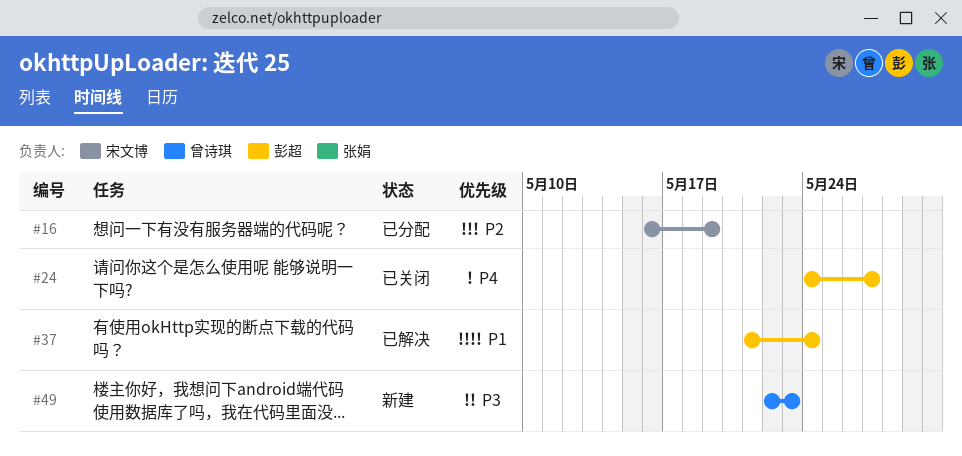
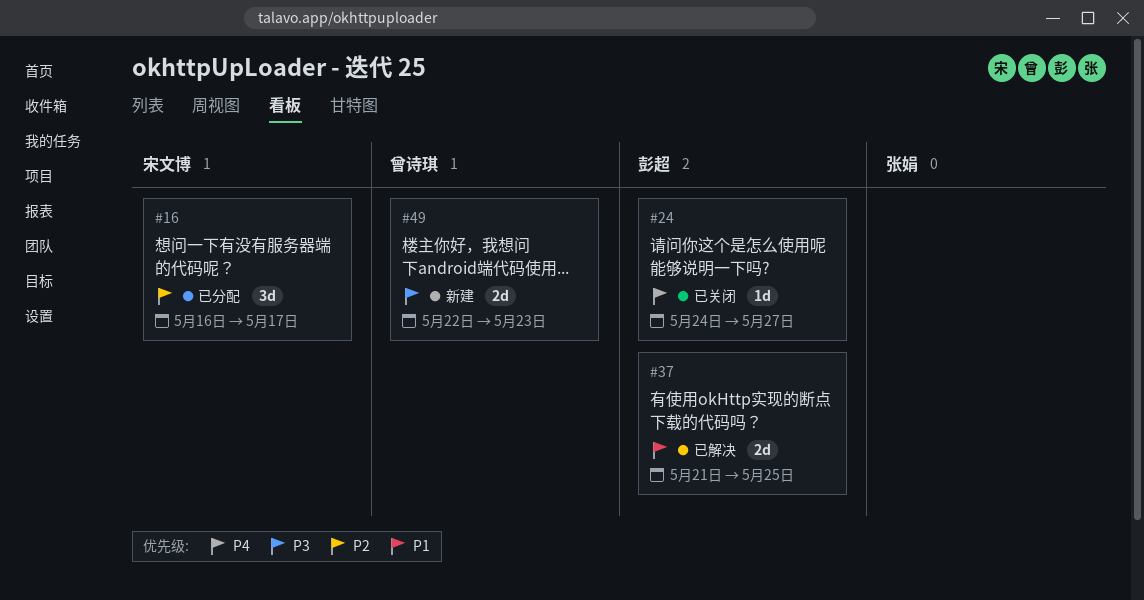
#16, due: May 19 -> May 17
#37, due: May 24 -> May 25

